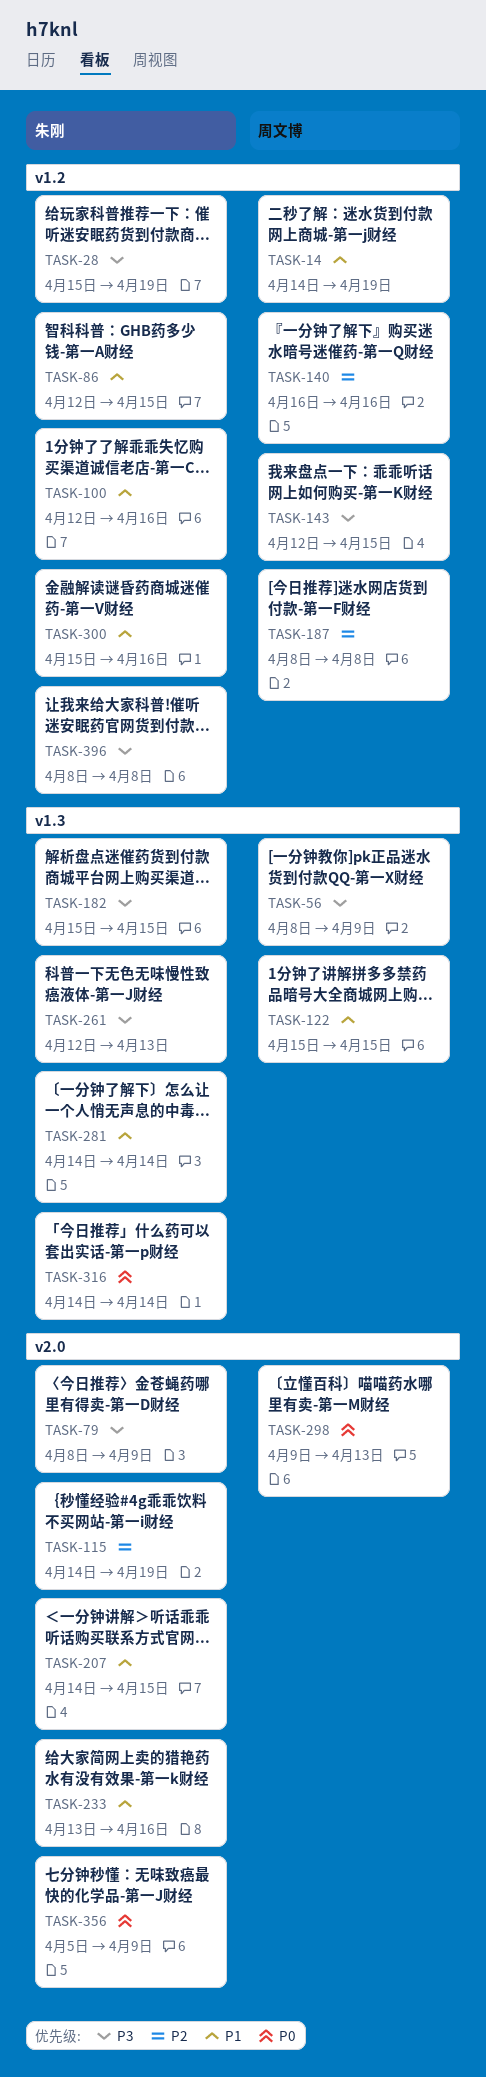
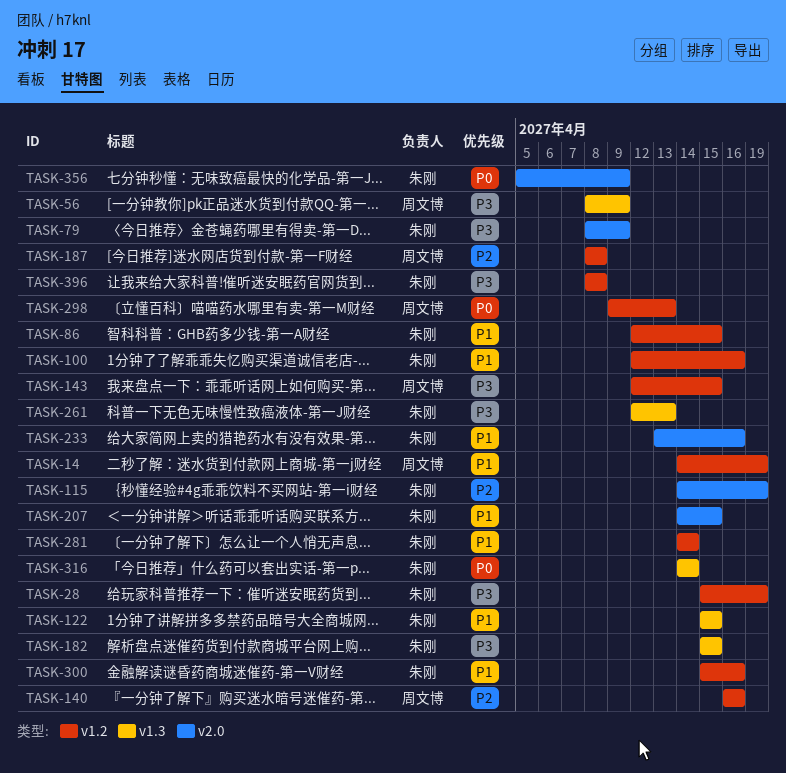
TASK-122, owner: 周文博 -> 朱刚
TASK-281, label: v1.3 -> v1.2
TASK-298, label: v2.0 -> v1.2

